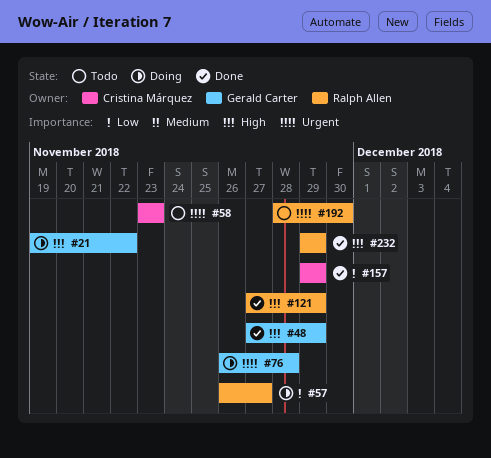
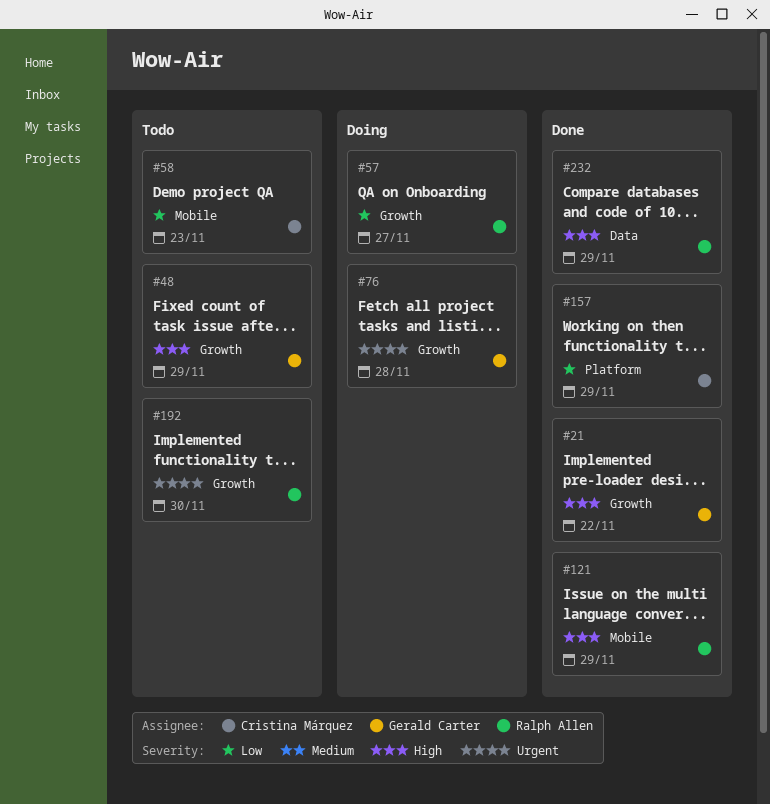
#21, status: Doing -> Done
#48, status: Done -> Todo
#58, priority: Urgent -> Low

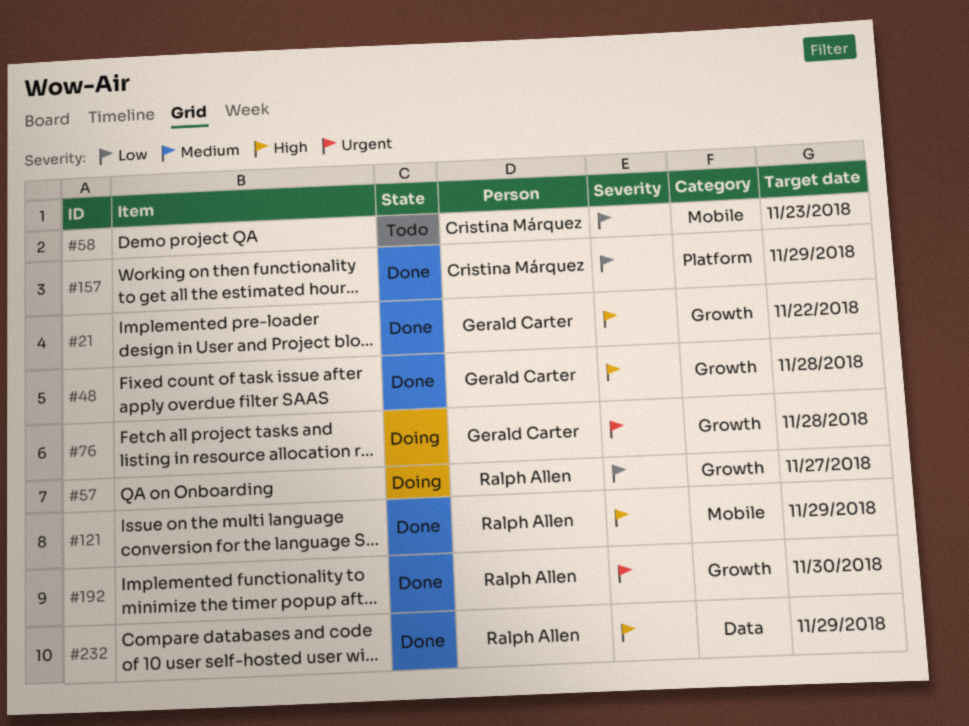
#48, status: Todo -> Done
#48, due: Nov 29 -> Nov 28
#192, status: Todo -> Done

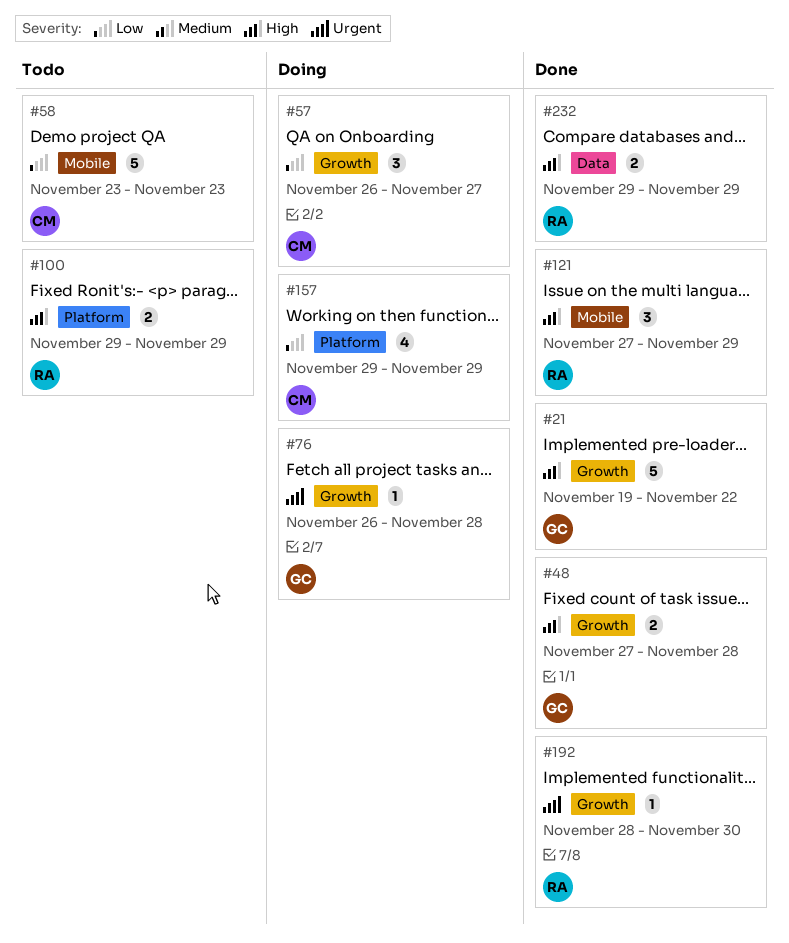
#57, owner: Ralph Allen -> Cristina Márquez
#100: none -> present
#157, status: Done -> Doing

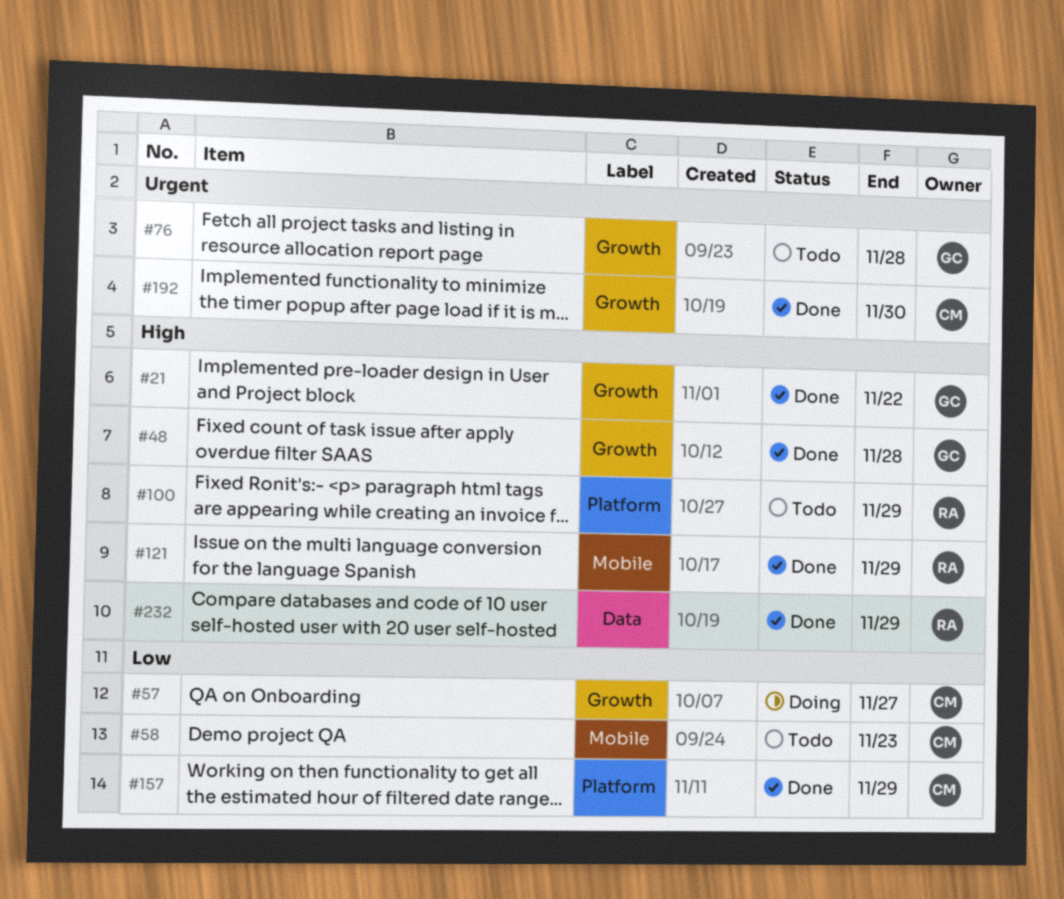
#76, status: Doing -> Todo
#157, status: Doing -> Done
#192, owner: RA -> CM

